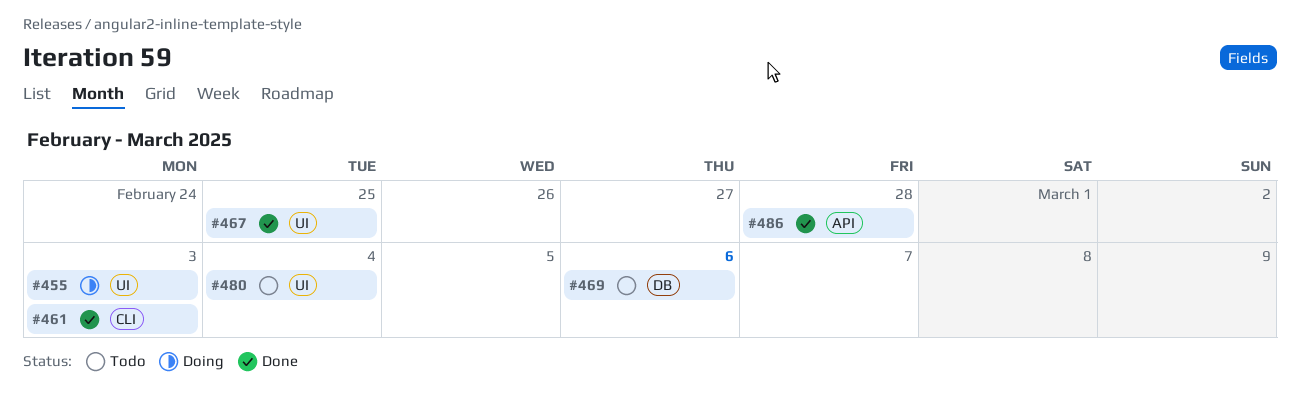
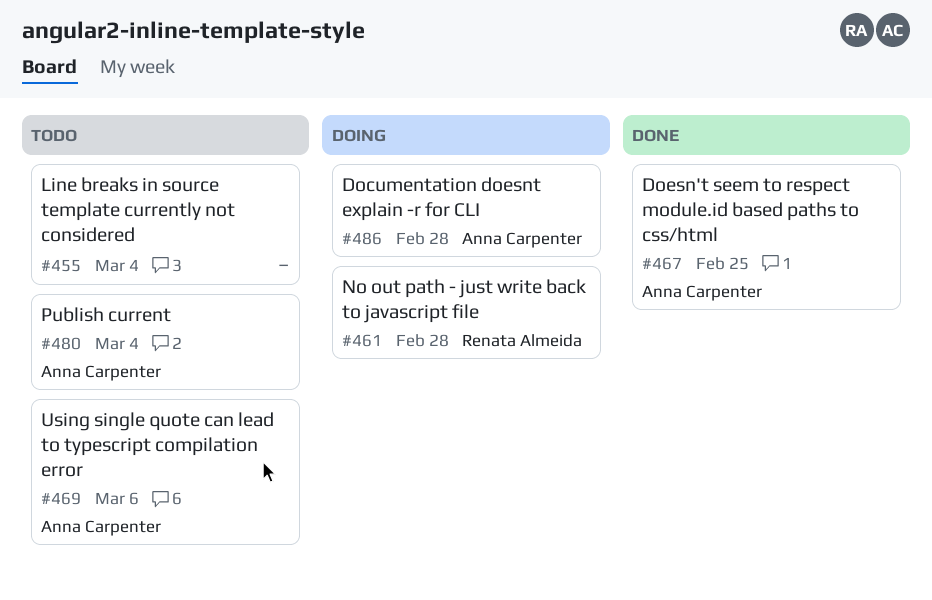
#455, status: Doing -> Todo
#455, due: Mar 3 -> Mar 4
#461, status: Done -> Doing
#461, due: Mar 3 -> Feb 28
#486, status: Done -> Doing

